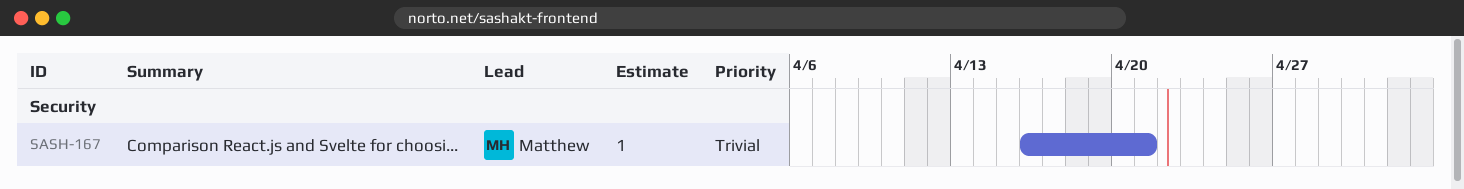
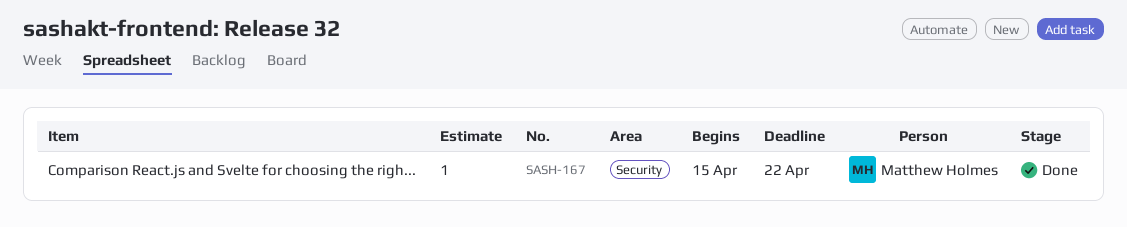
SASH-167, start: Apr 16 -> Apr 15
SASH-167, due: Apr 21 -> Apr 22

